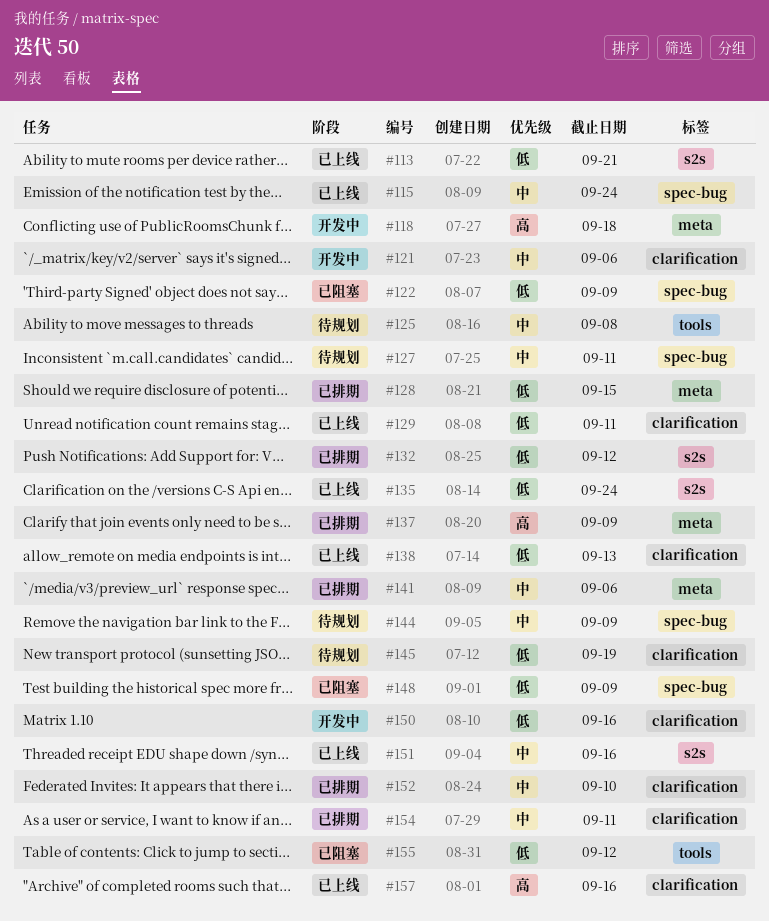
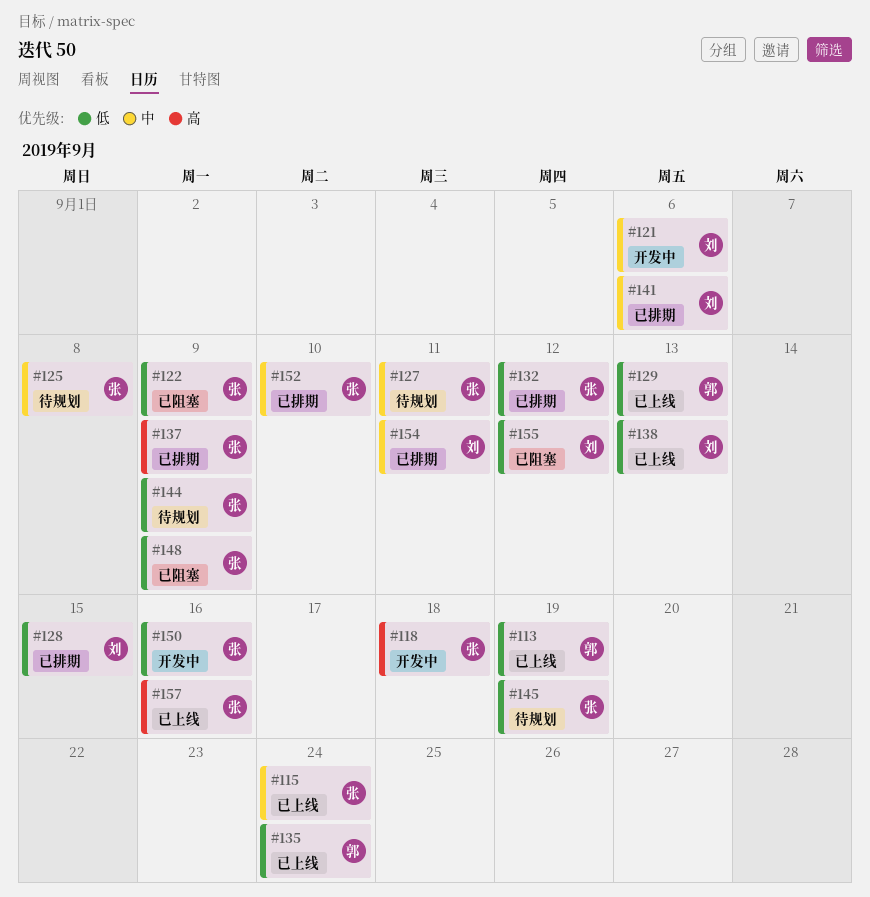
#113, due: Sep 21 -> Sep 19
#129, due: Sep 11 -> Sep 13
#144, priority: 中 -> 低
#151: present -> none

